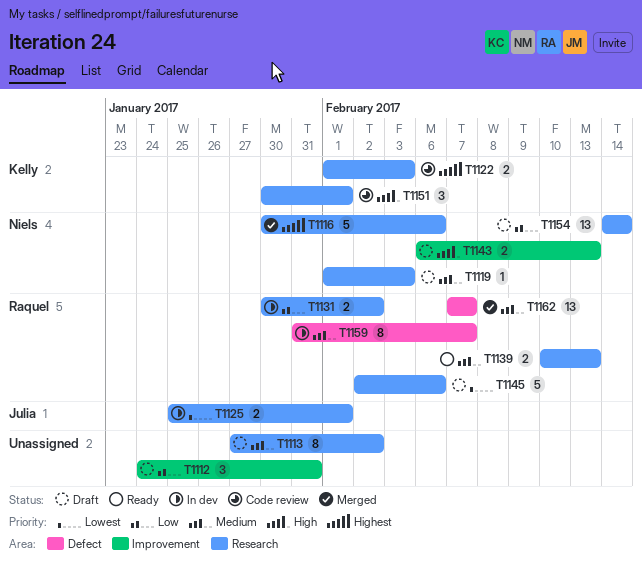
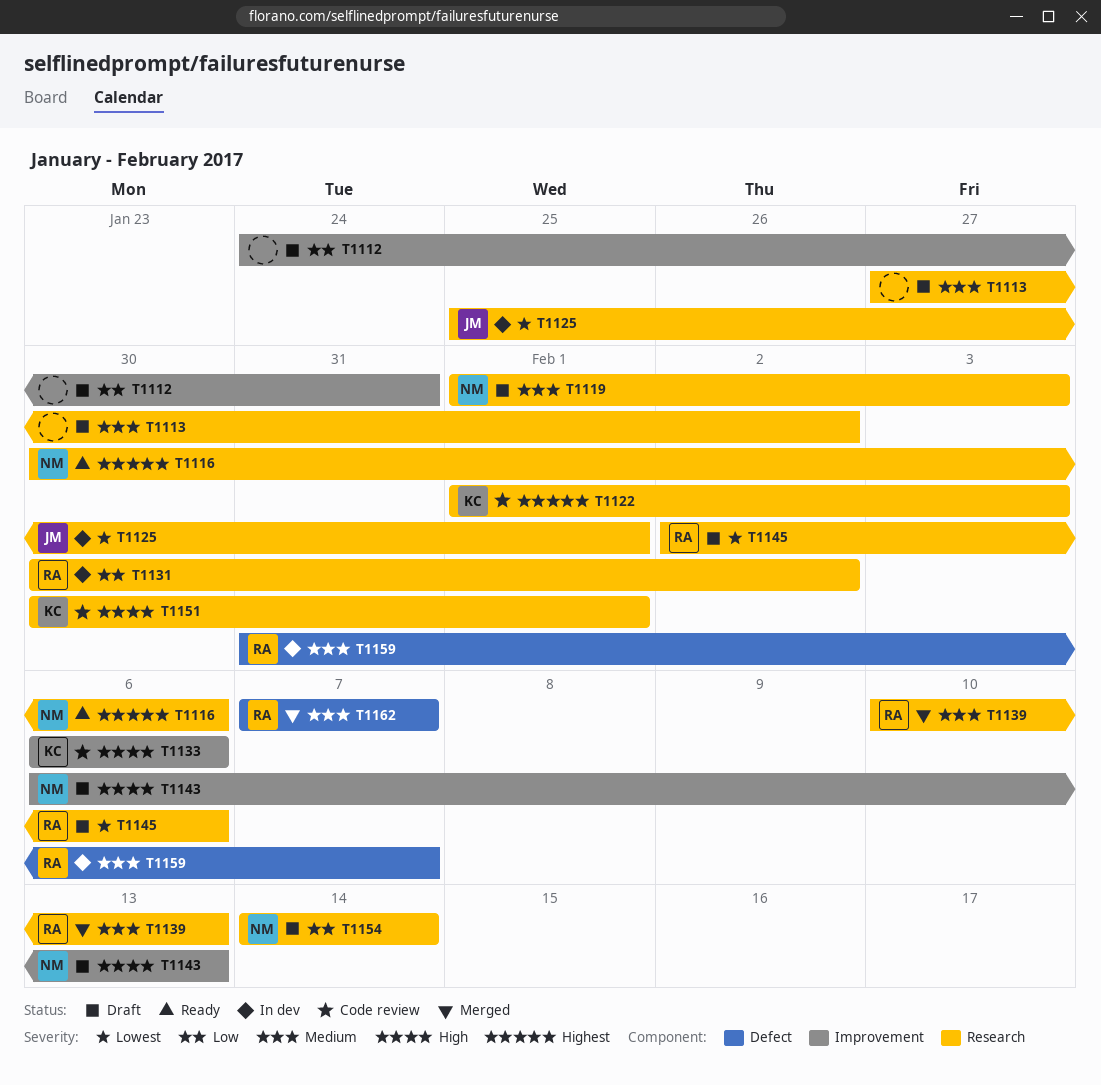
T1116, status: Merged -> Ready
T1133: none -> present
T1139, status: Ready -> Merged

